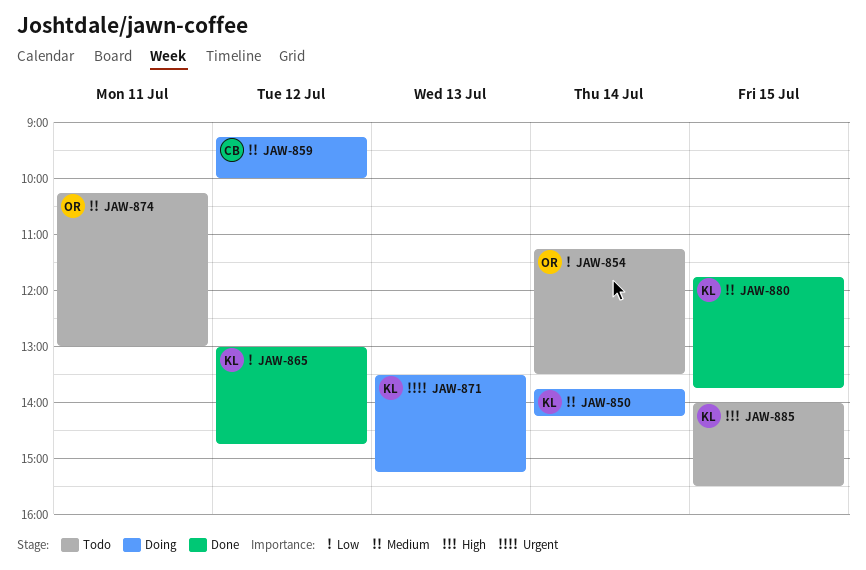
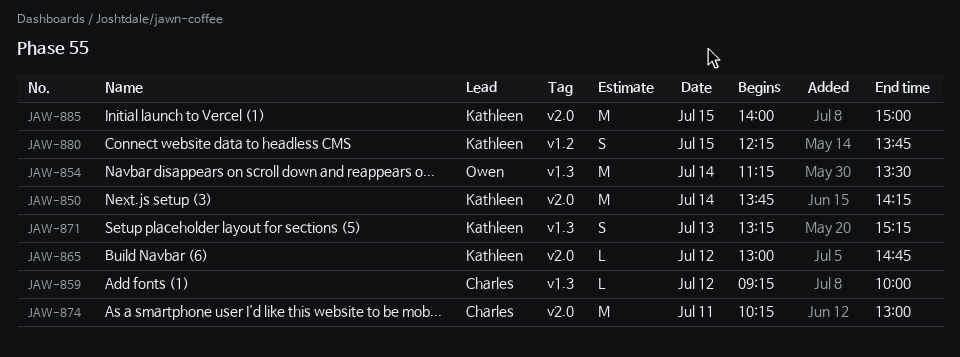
JAW-871, begins: 13:30 -> 13:15
JAW-874, owner: Owen -> Charles
JAW-880, begins: 11:45 -> 12:15
JAW-885, ends: 15:30 -> 15:00

